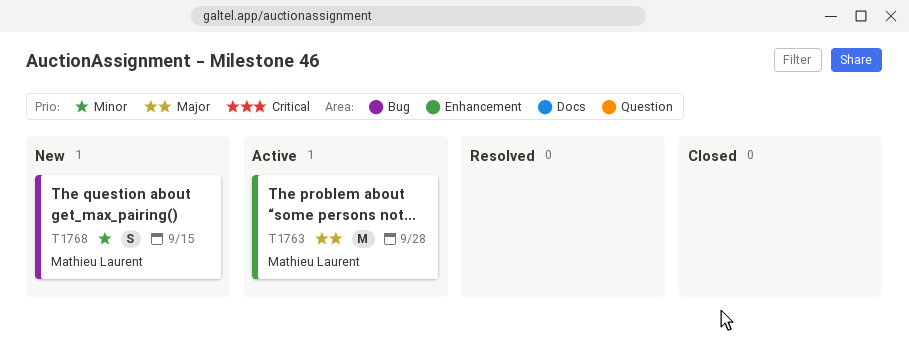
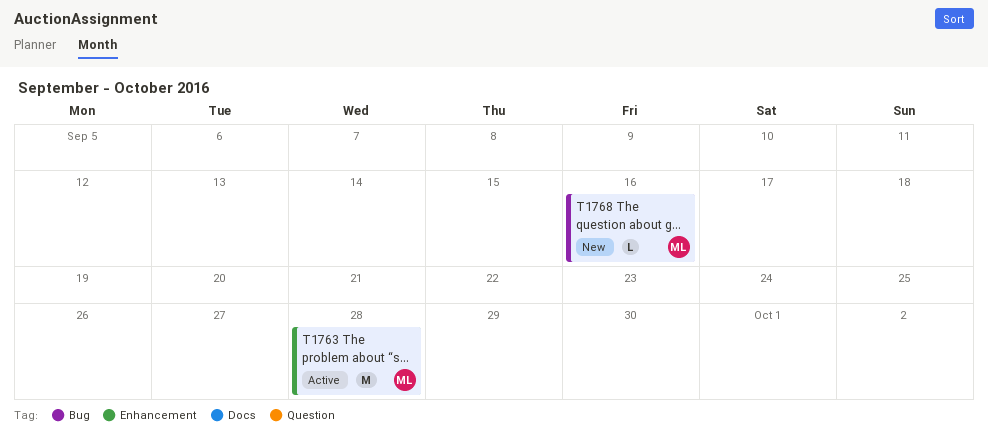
T1768, estimate: S -> L
T1768, due: Sep 15 -> Sep 16

